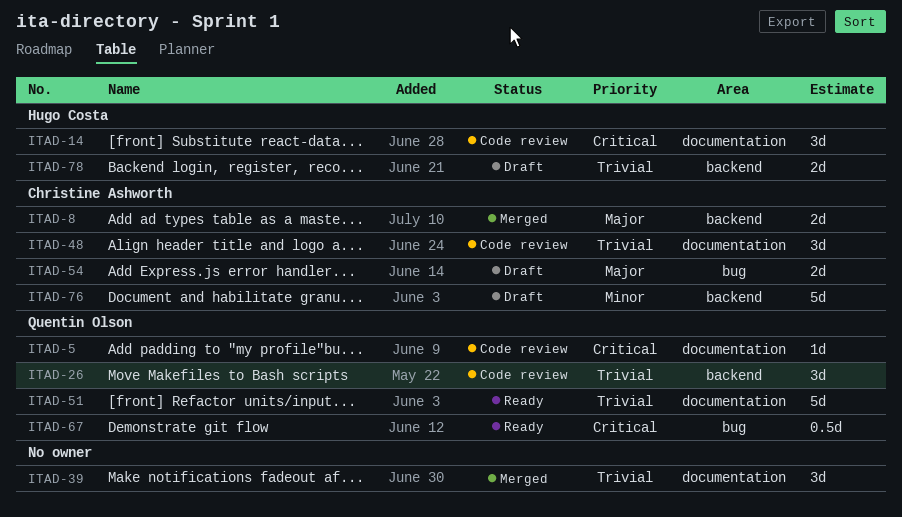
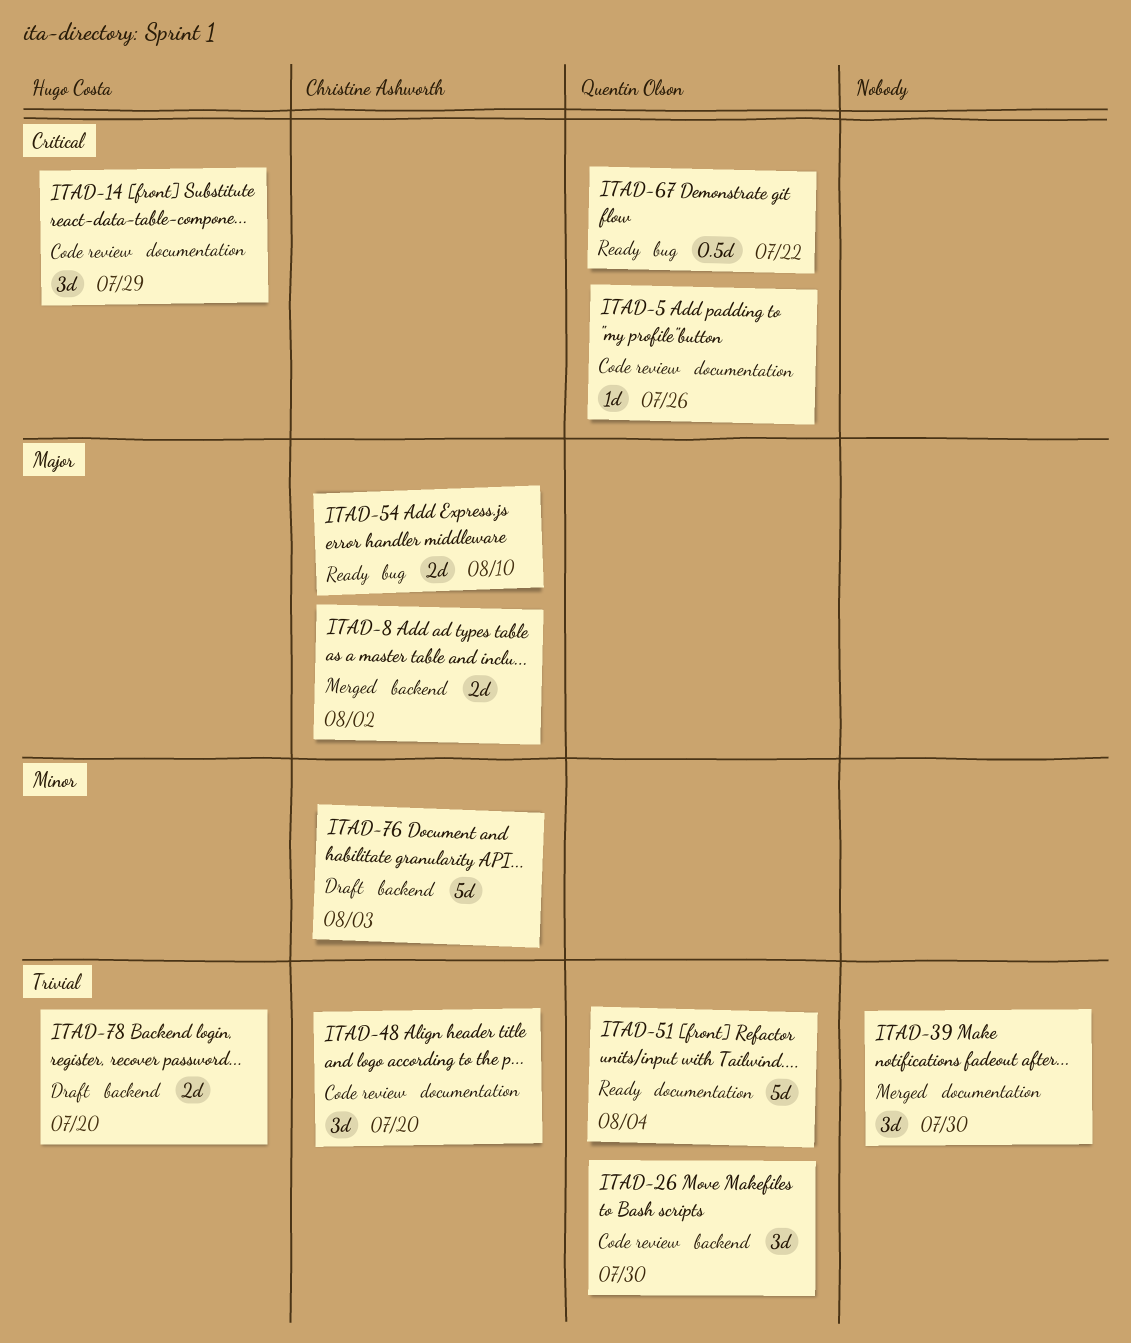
ITAD-54, status: Draft -> Ready

